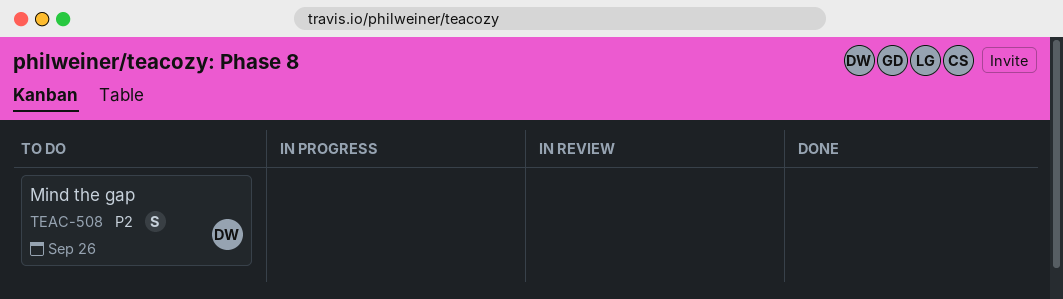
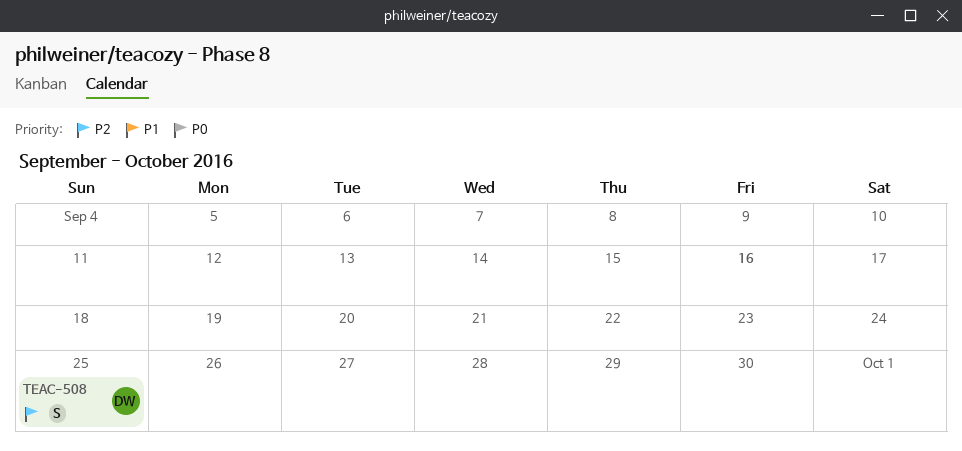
TEAC-508, due: Sep 26 -> Sep 25

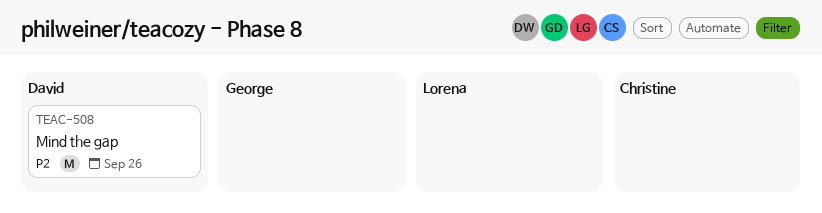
TEAC-508, estimate: S -> M
TEAC-508, due: Sep 25 -> Sep 26

